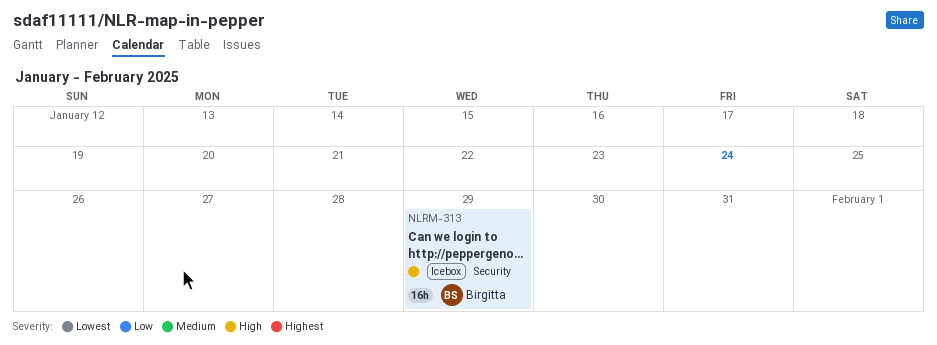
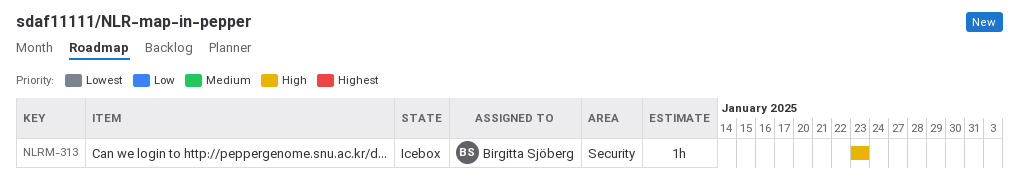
NLRM-313, estimate: 16h -> 1h
NLRM-313, due: Jan 29 -> Jan 23

